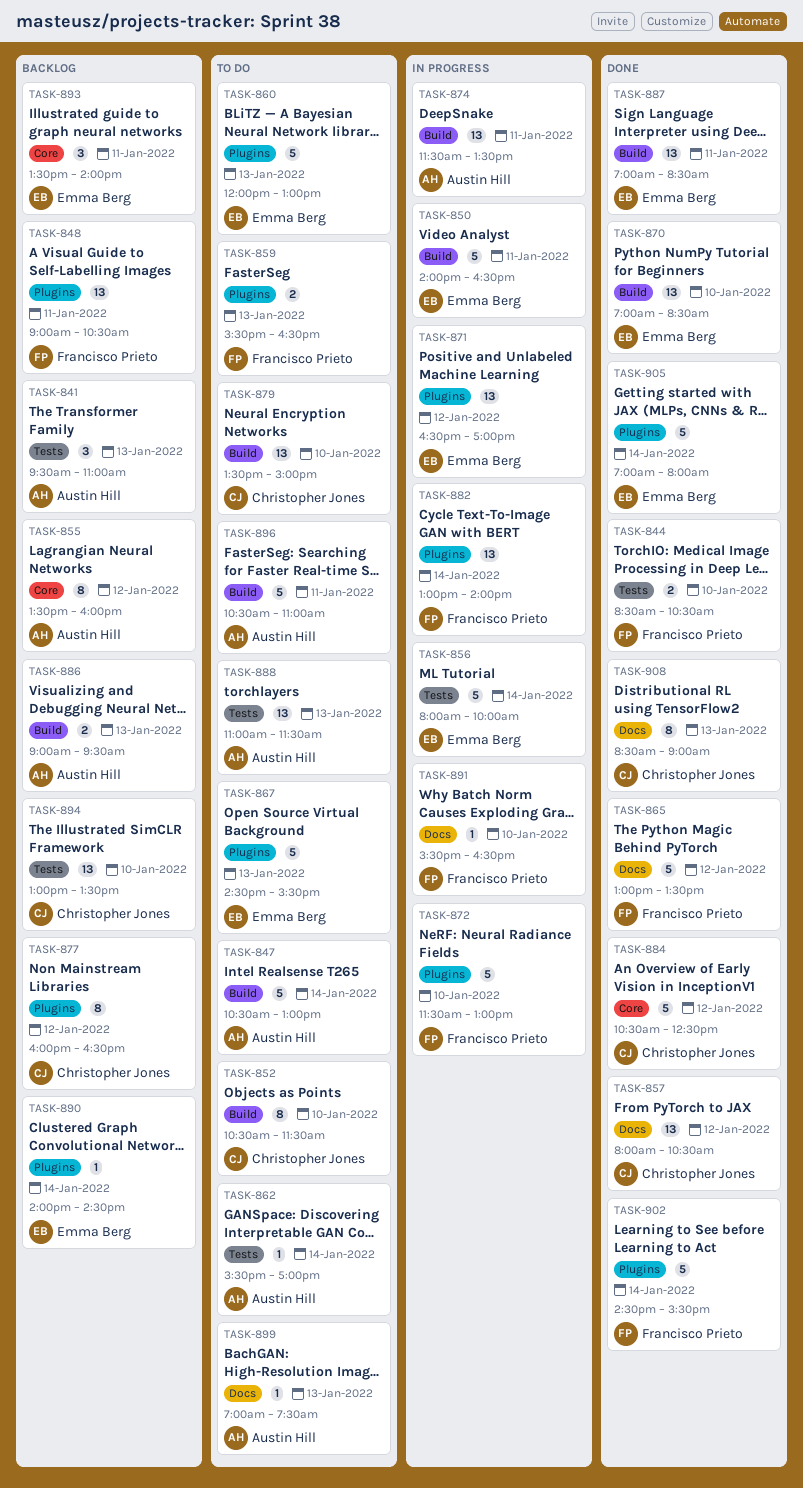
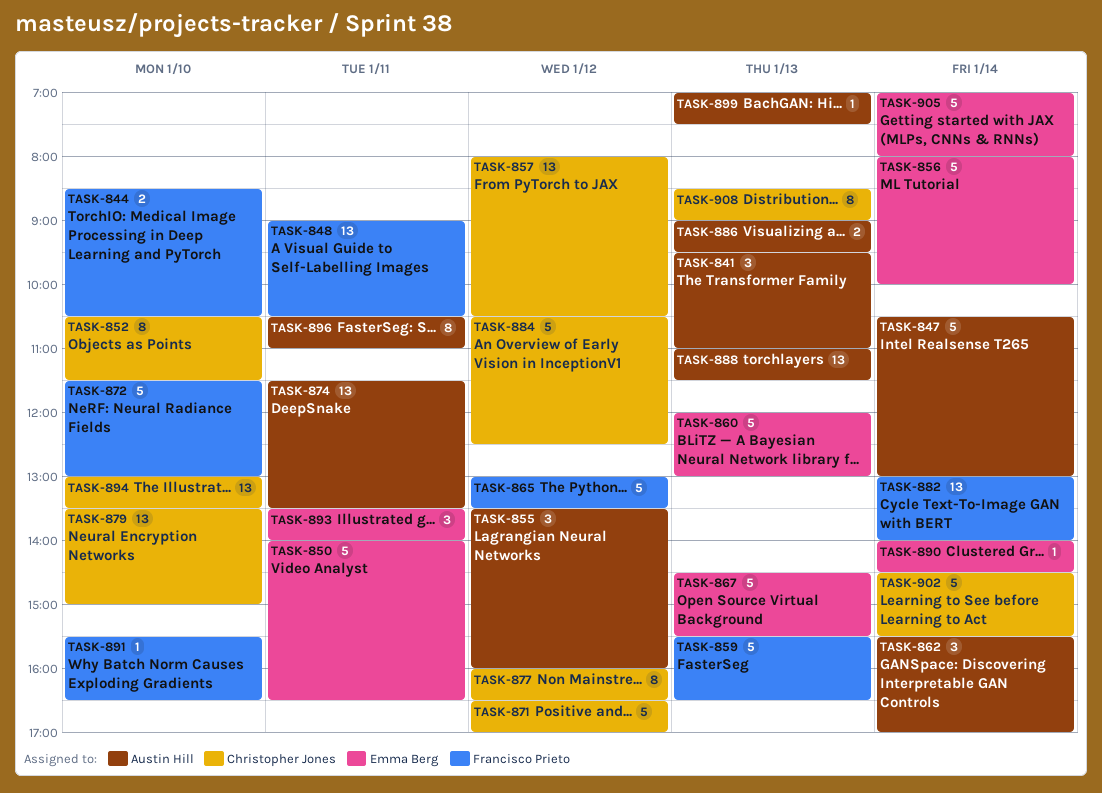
TASK-855, estimate: 8 -> 3
TASK-859, estimate: 2 -> 5
TASK-862, estimate: 1 -> 3
TASK-870: present -> none
TASK-871, owner: Emma Berg -> Christopher Jones
TASK-871, estimate: 13 -> 5
TASK-887: present -> none
TASK-896, estimate: 5 -> 8
TASK-902, owner: Francisco Prieto -> Christopher Jones

